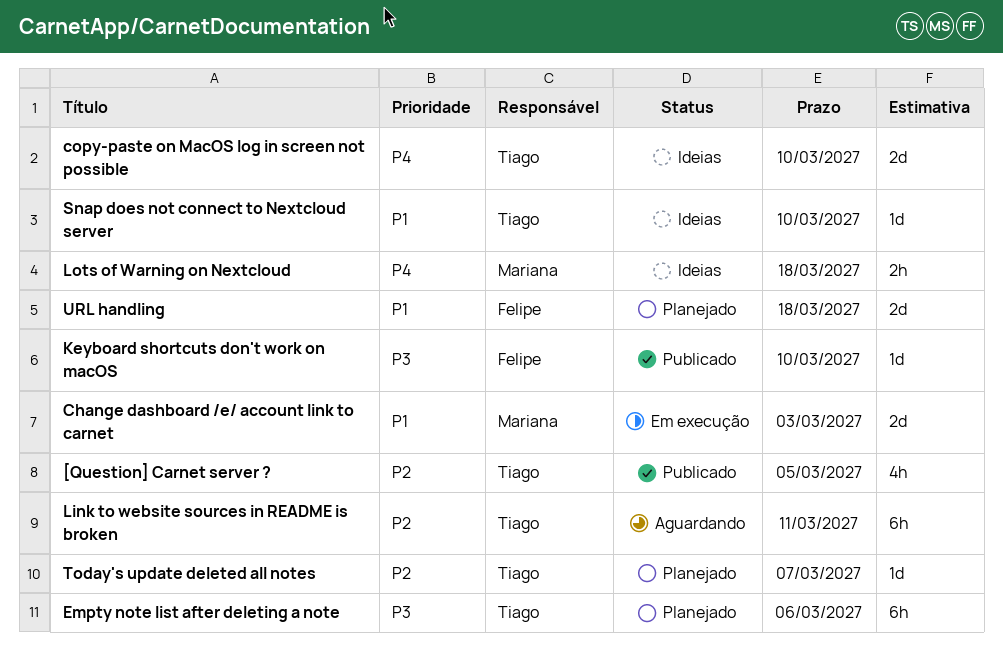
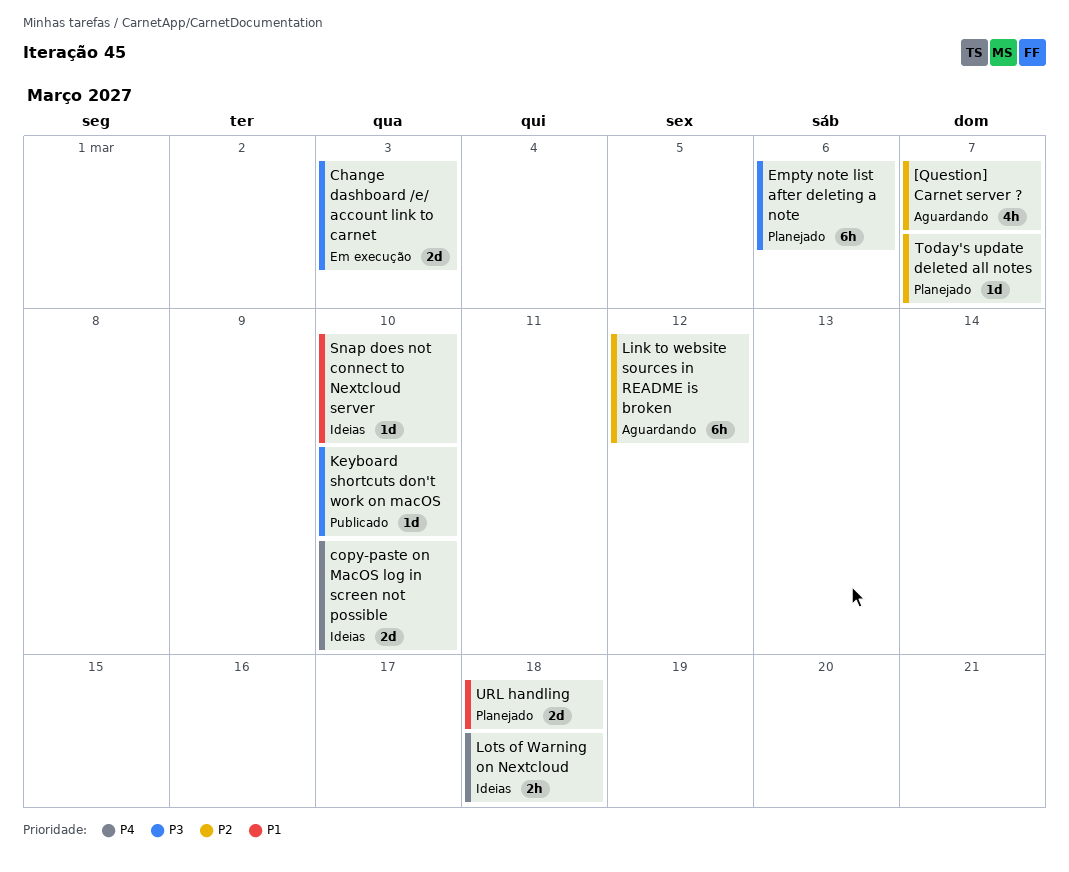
[Question] Carnet server ?, status: Publicado -> Aguardando
[Question] Carnet server ?, due: Mar 5 -> Mar 7
Change dashboard /e/ account link to carnet, priority: P1 -> P3
Link to website sources in README is broken, due: Mar 11 -> Mar 12

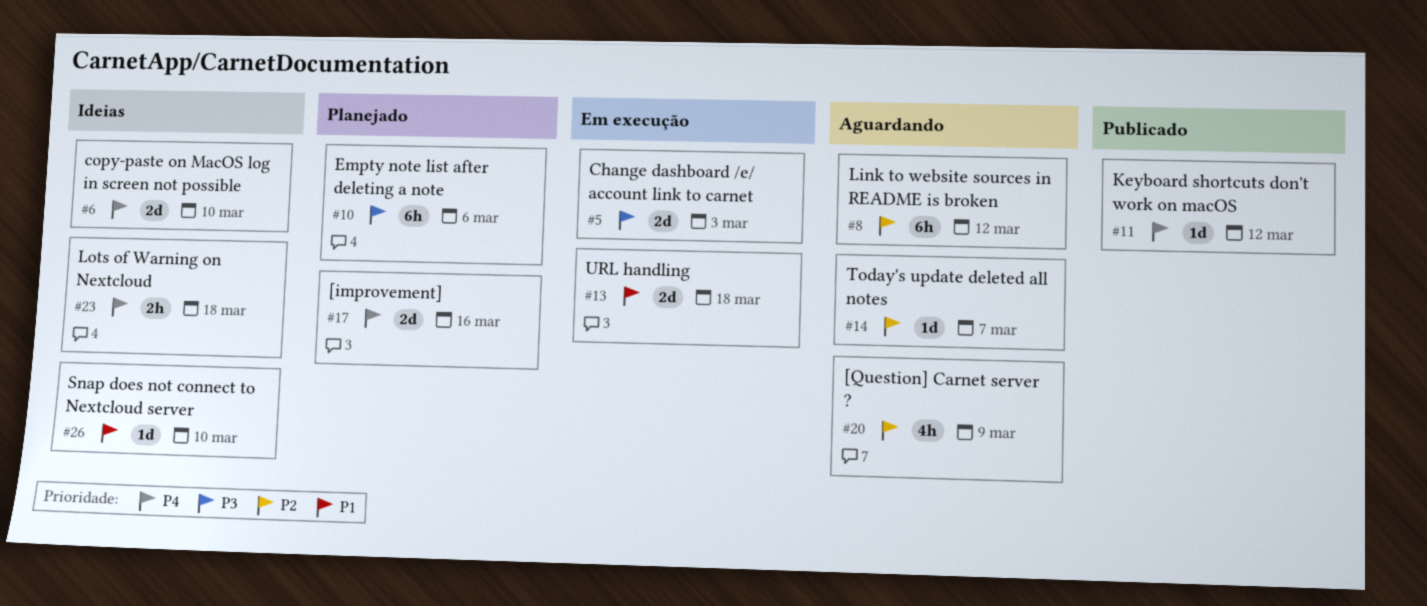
[improvement]: none -> present
[Question] Carnet server ?, due: Mar 7 -> Mar 9
Keyboard shortcuts don't work on macOS, priority: P3 -> P4
Keyboard shortcuts don't work on macOS, due: Mar 10 -> Mar 12
Today's update deleted all notes, status: Planejado -> Aguardando
URL handling, status: Planejado -> Em execução

